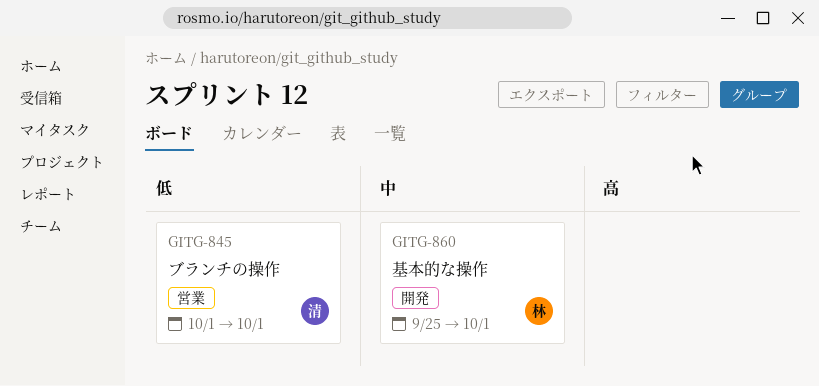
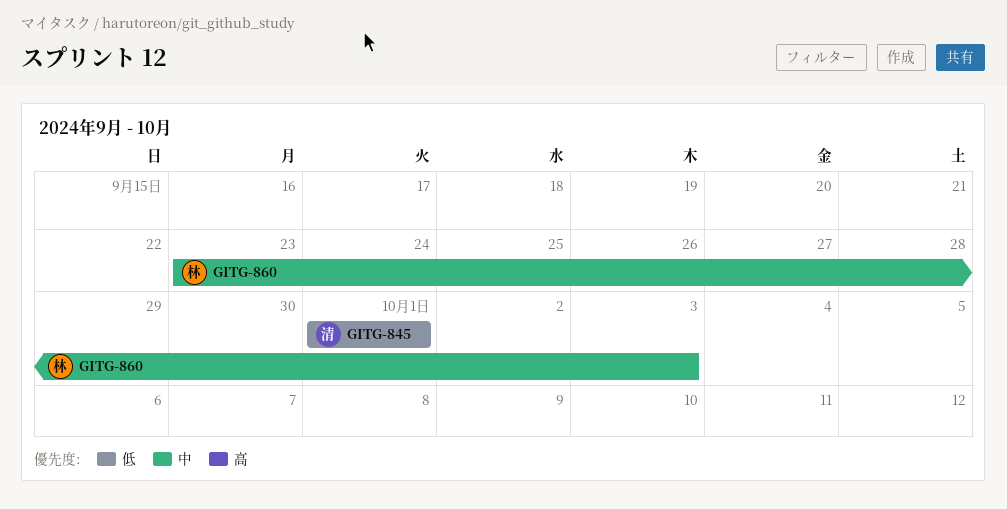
GITG-860, start: Sep 25 -> Sep 23
GITG-860, due: Oct 1 -> Oct 3

